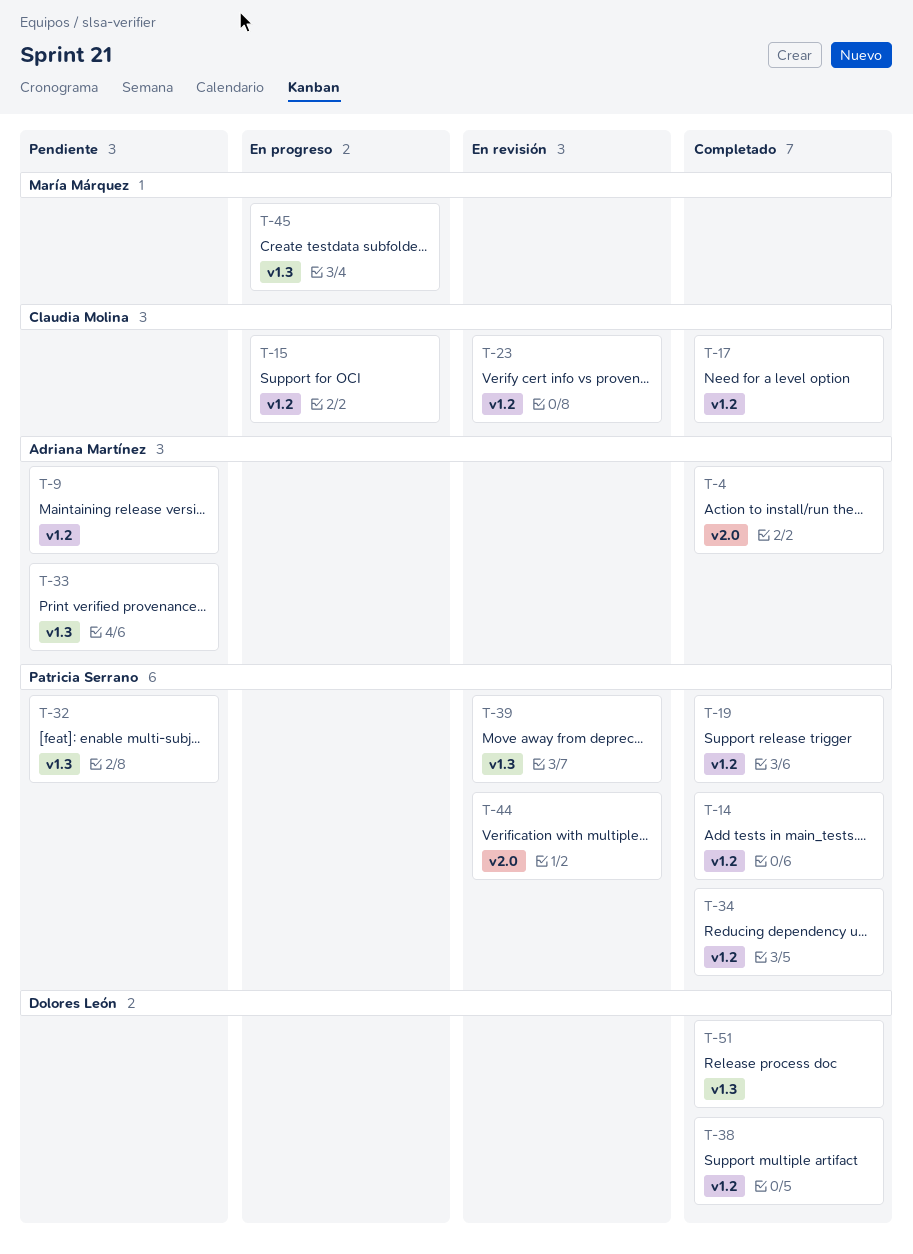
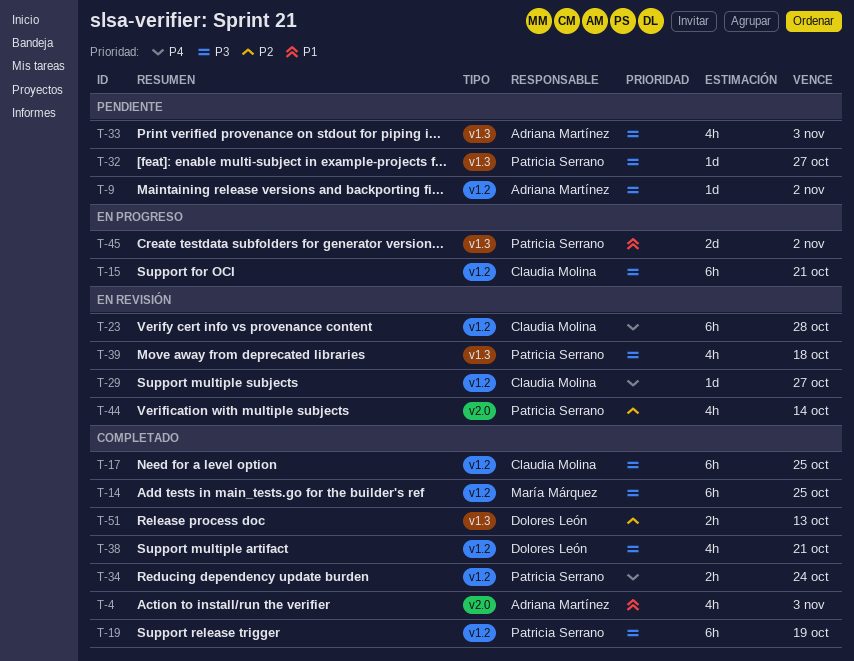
T-14, owner: Patricia Serrano -> María Márquez
T-29: none -> present
T-45, owner: María Márquez -> Patricia Serrano

